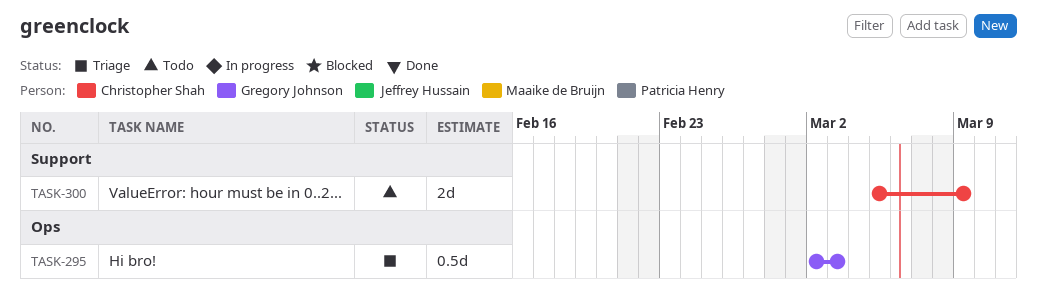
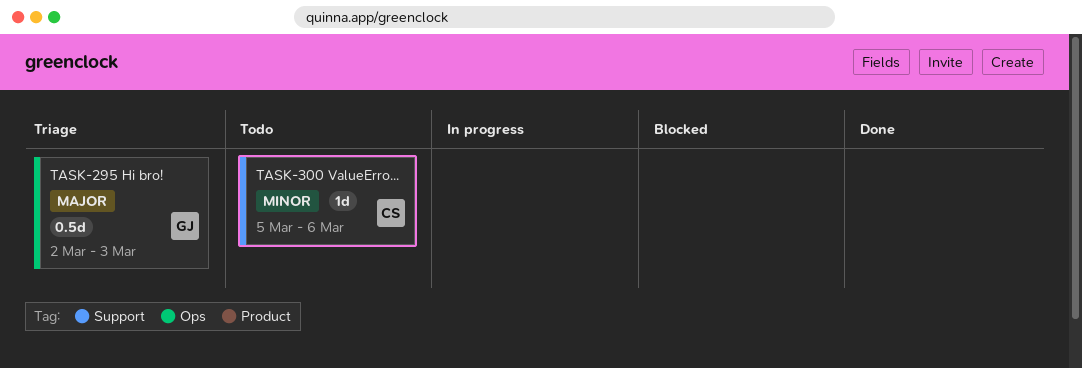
TASK-300, estimate: 2d -> 1d
TASK-300, due: Mar 9 -> Mar 6

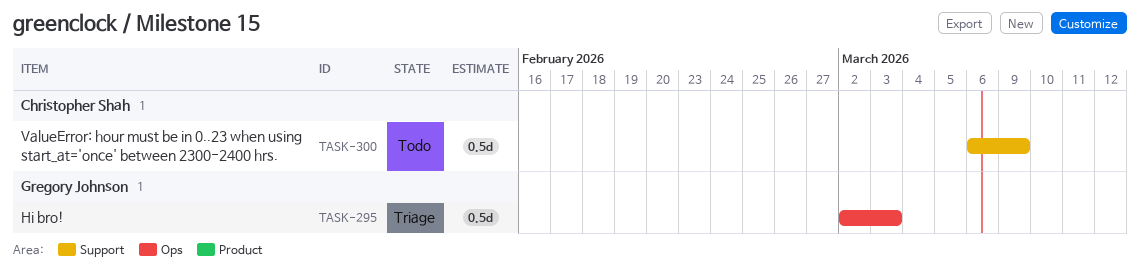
TASK-300, estimate: 1d -> 0.5d
TASK-300, start: Mar 5 -> Mar 6
TASK-300, due: Mar 6 -> Mar 9

